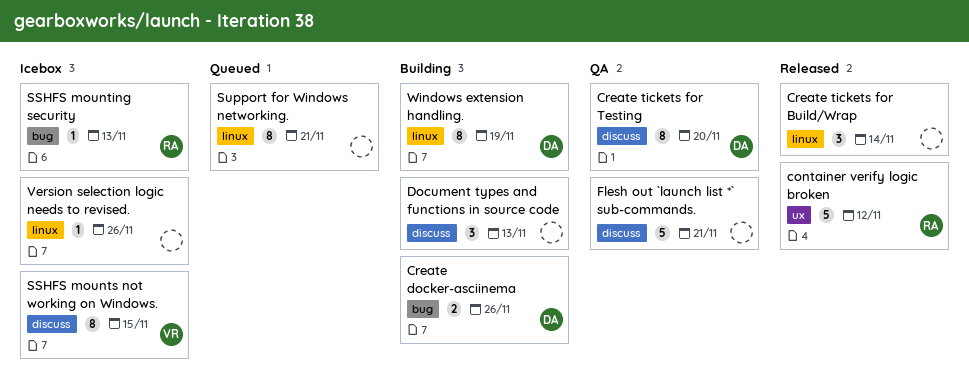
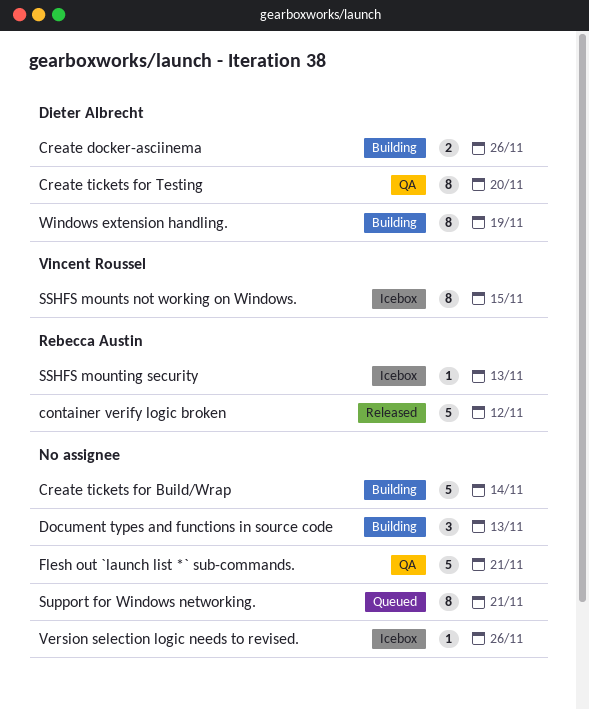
Create tickets for Build/Wrap, status: Released -> Building
Create tickets for Build/Wrap, estimate: 3 -> 5

